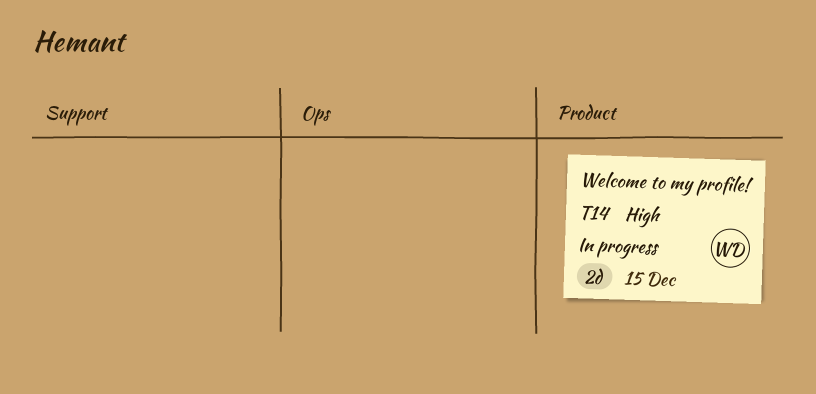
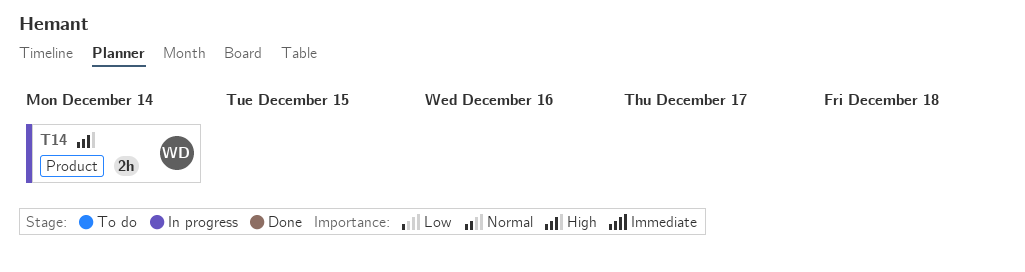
T14, estimate: 2d -> 2h
T14, due: Dec 15 -> Dec 14

